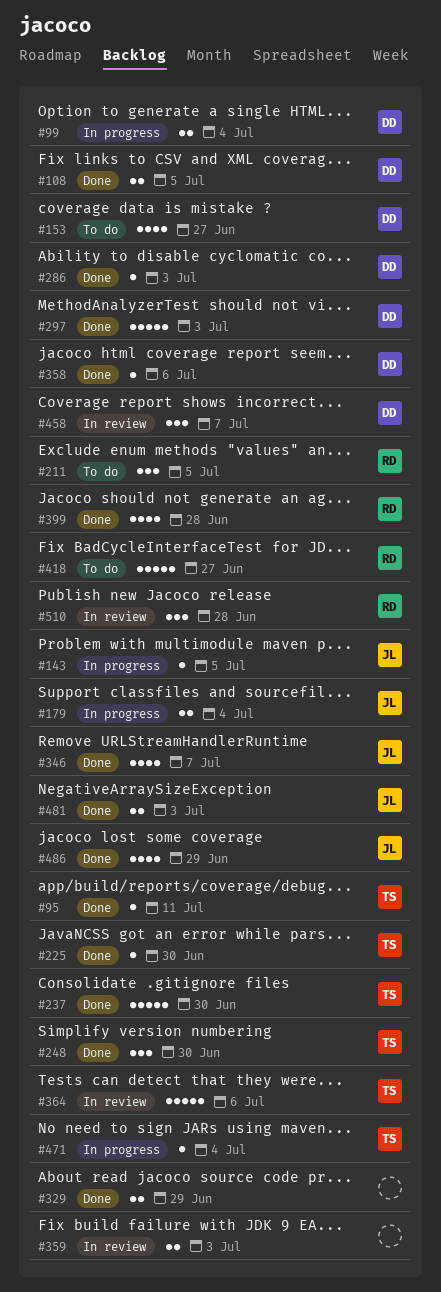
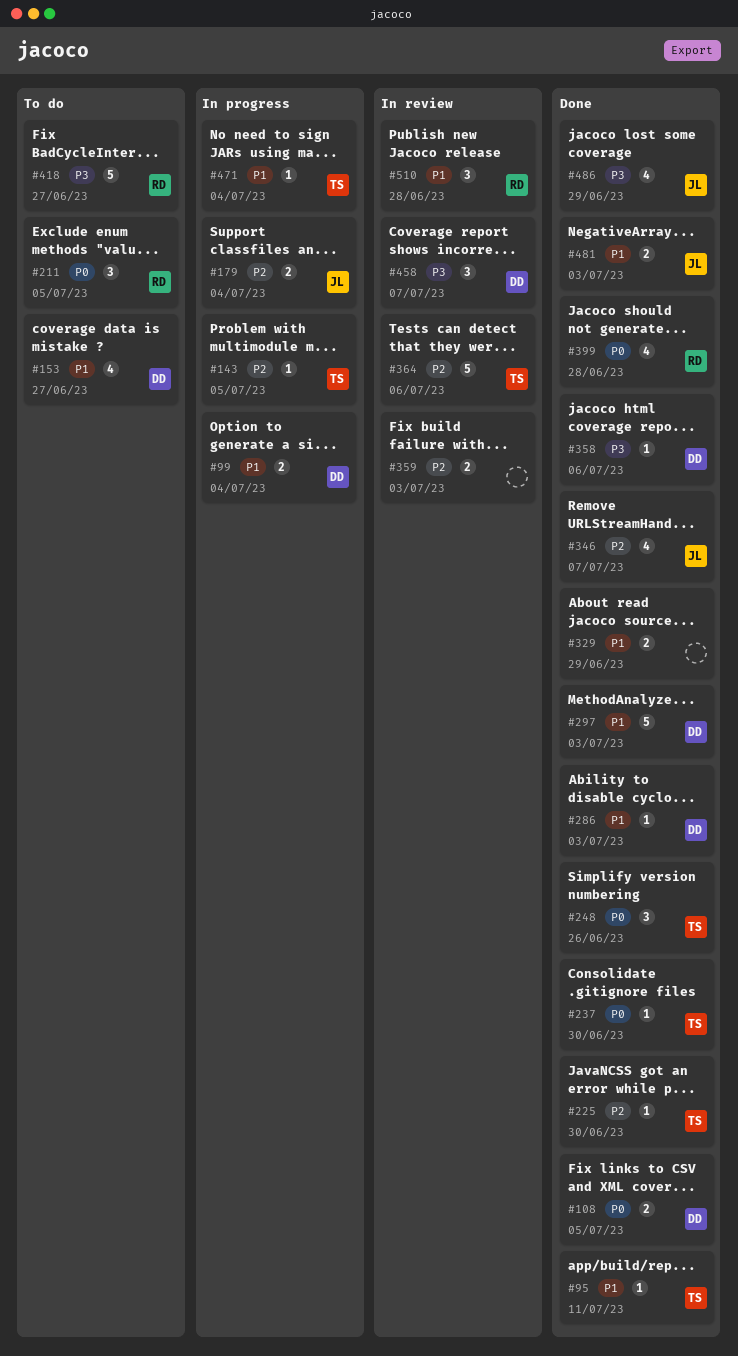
#143, owner: JL -> TS
#237, estimate: 5 -> 1
#248, due: Jun 30 -> Jun 26

